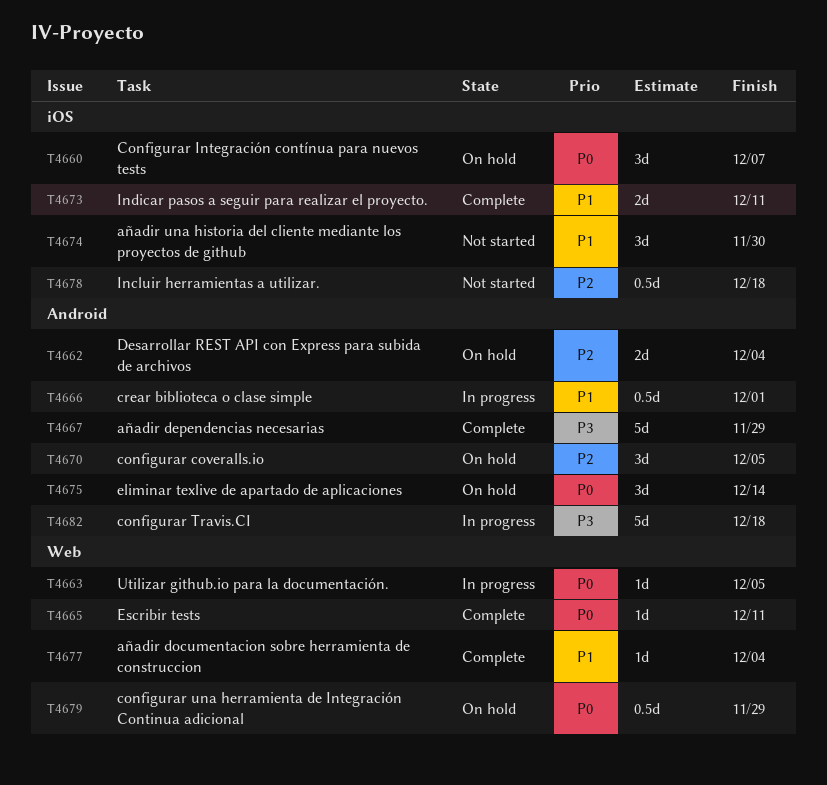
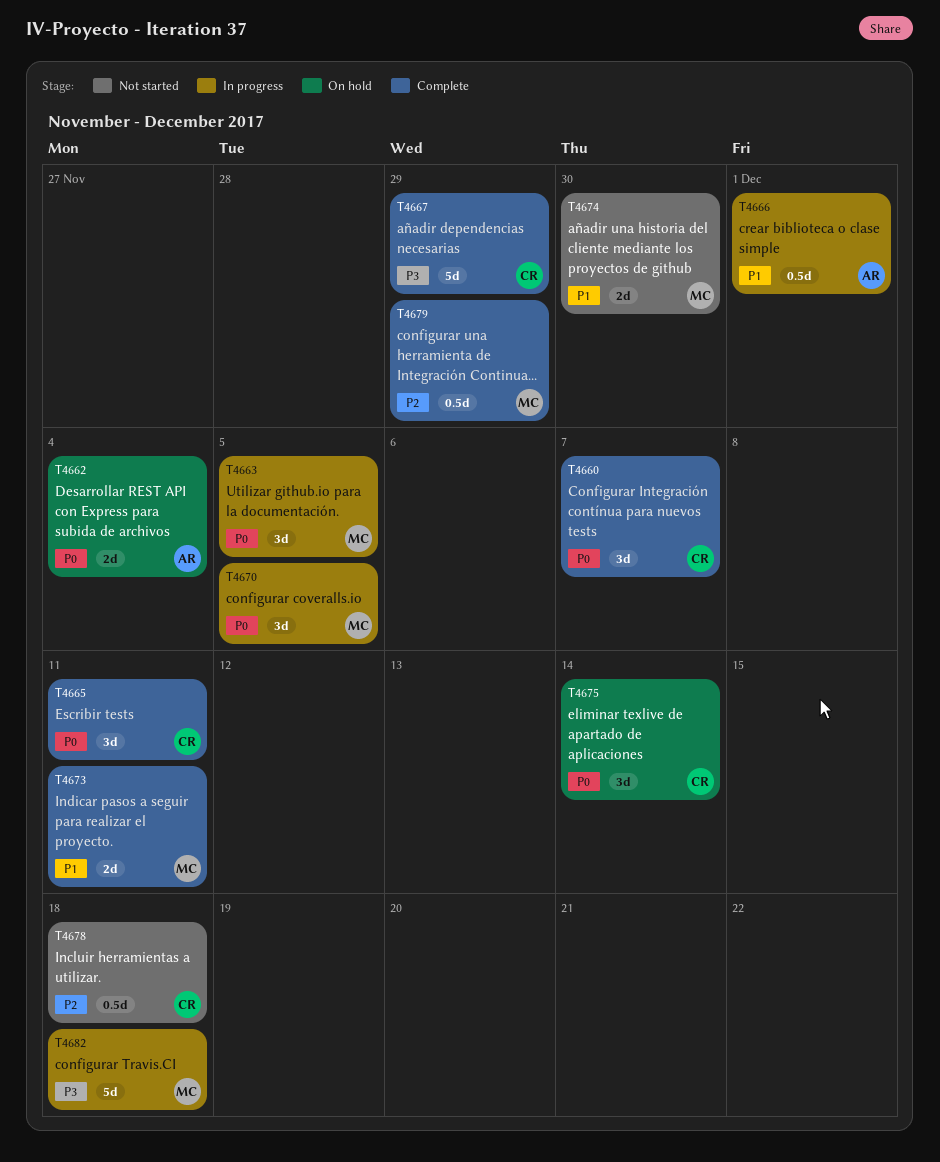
T4660, status: On hold -> Complete
T4662, priority: P2 -> P0
T4663, estimate: 1d -> 3d
T4665, estimate: 1d -> 3d
T4670, status: On hold -> In progress
T4670, priority: P2 -> P0
T4674, estimate: 3d -> 2d
T4677: present -> none
T4679, status: On hold -> Complete
T4679, priority: P0 -> P2

